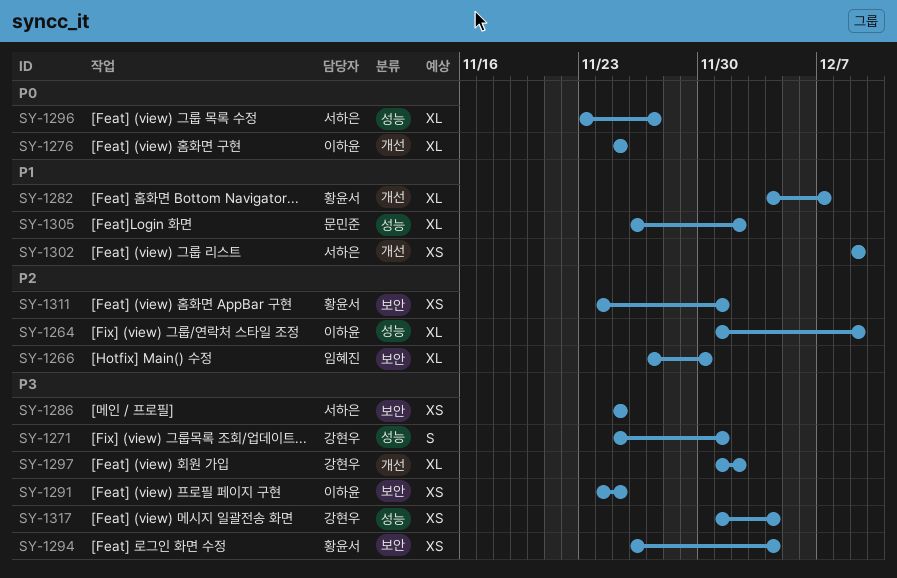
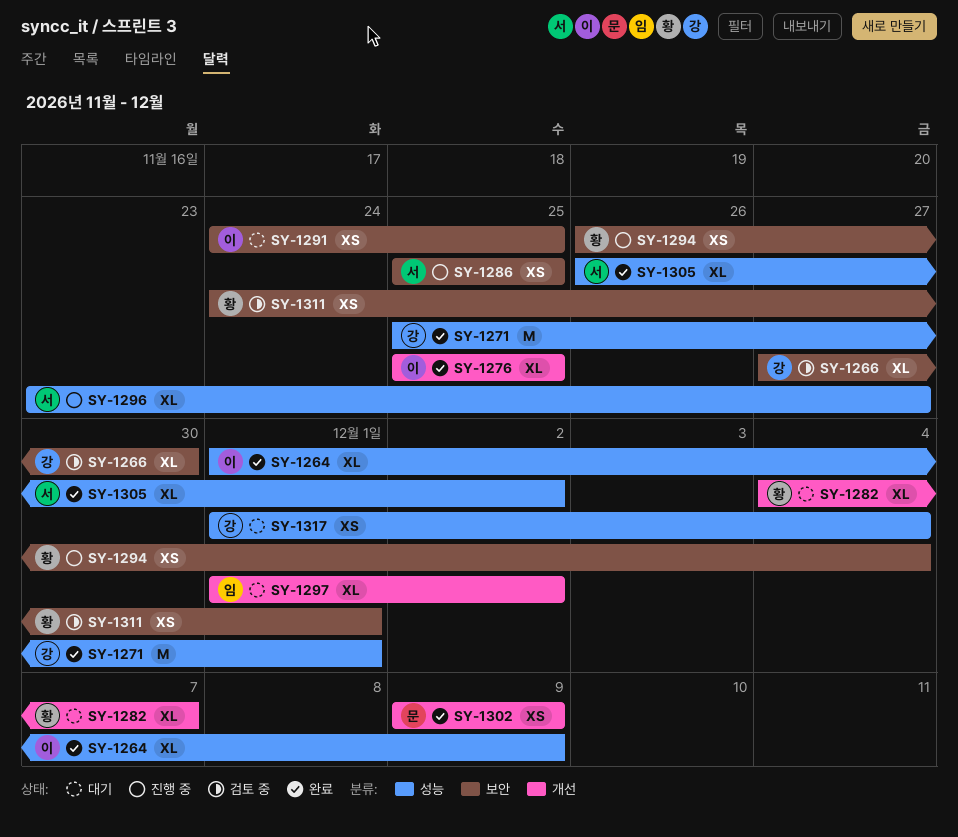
SY-1266, owner: 임혜진 -> 강현우
SY-1271, estimate: S -> M
SY-1297, owner: 강현우 -> 임혜진
SY-1302, owner: 서하은 -> 문민준
SY-1305, owner: 문민준 -> 서하은

